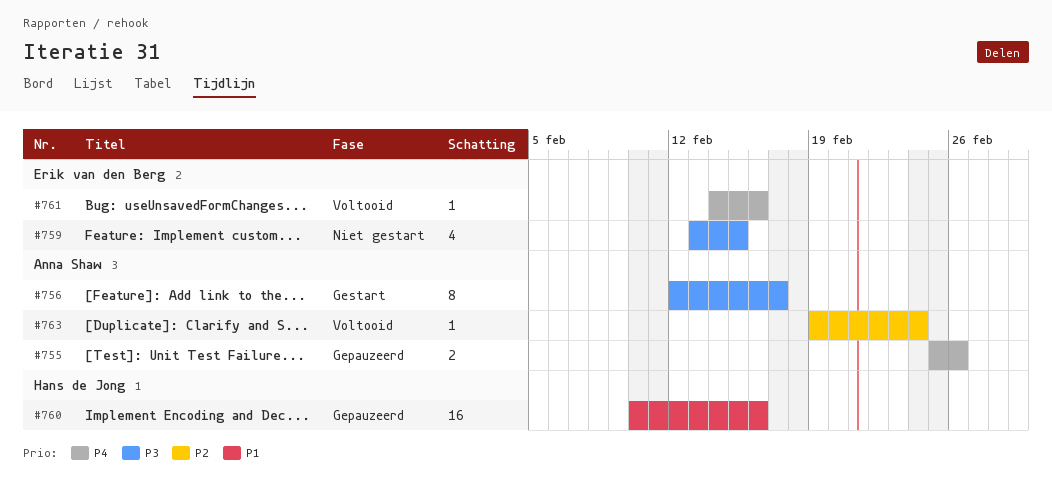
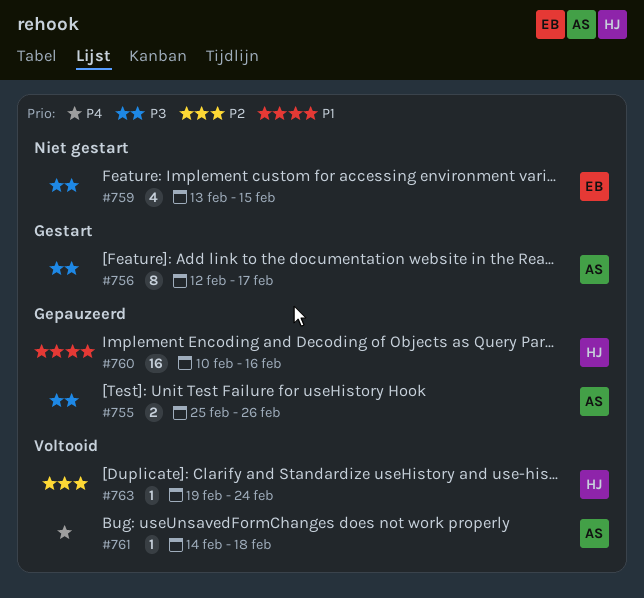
#755, priority: P4 -> P3
#761, owner: Erik van den Berg -> Anna Shaw
#761, due: Feb 16 -> Feb 18
#763, owner: Anna Shaw -> Hans de Jong

